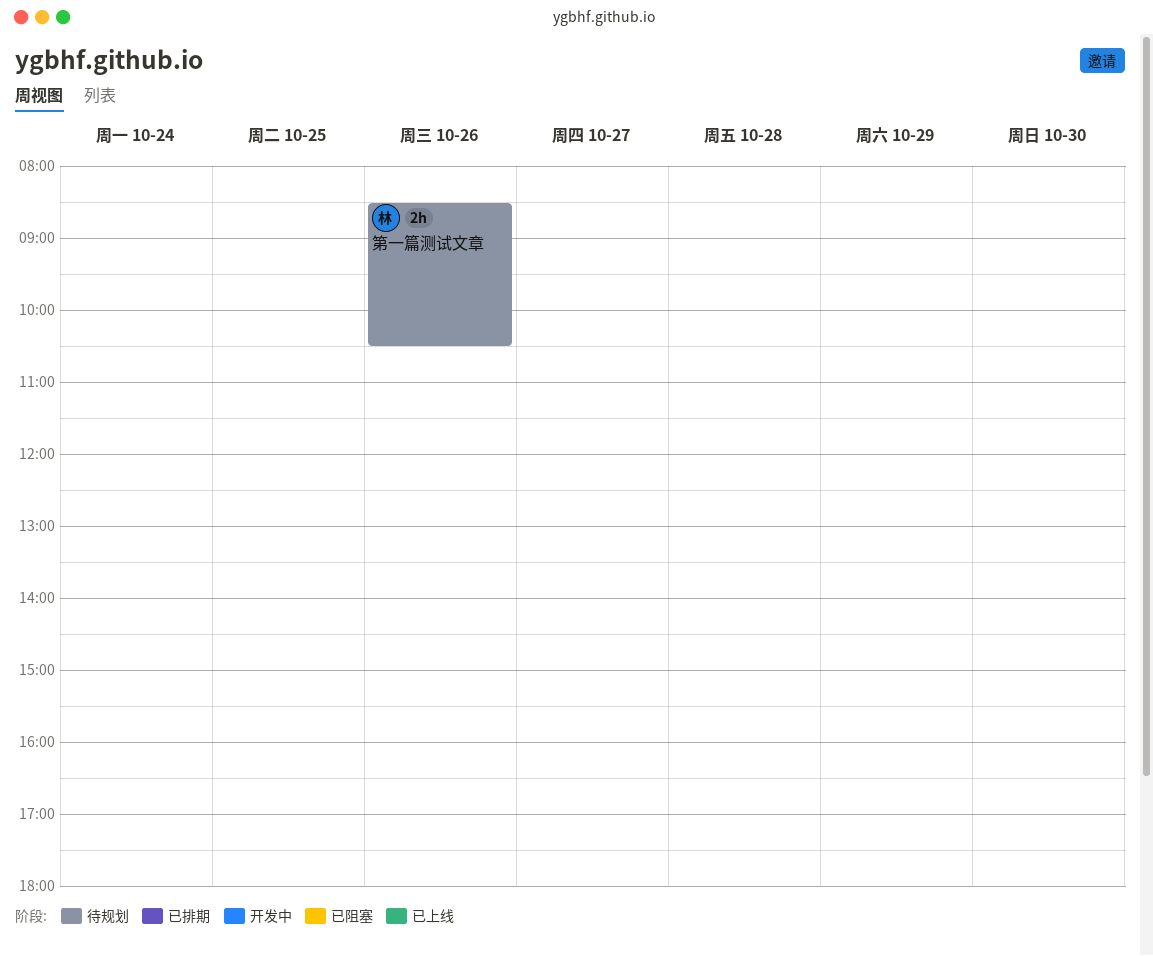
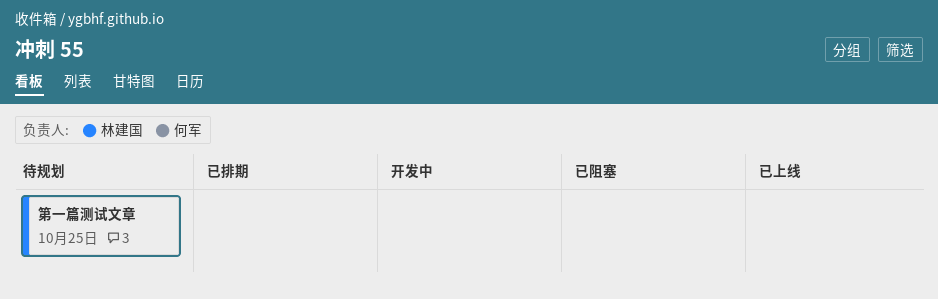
第一篇测试文章, day: Oct 26 -> Oct 25

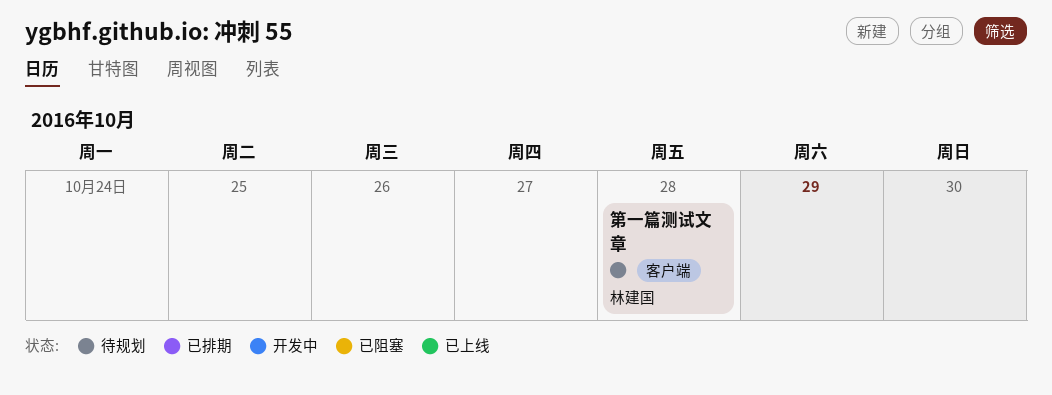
第一篇测试文章, day: Oct 25 -> Oct 28

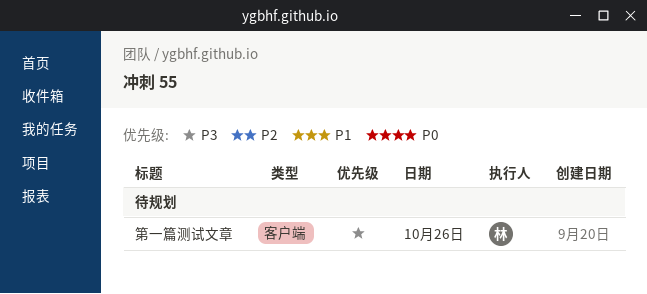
第一篇测试文章, day: Oct 28 -> Oct 26

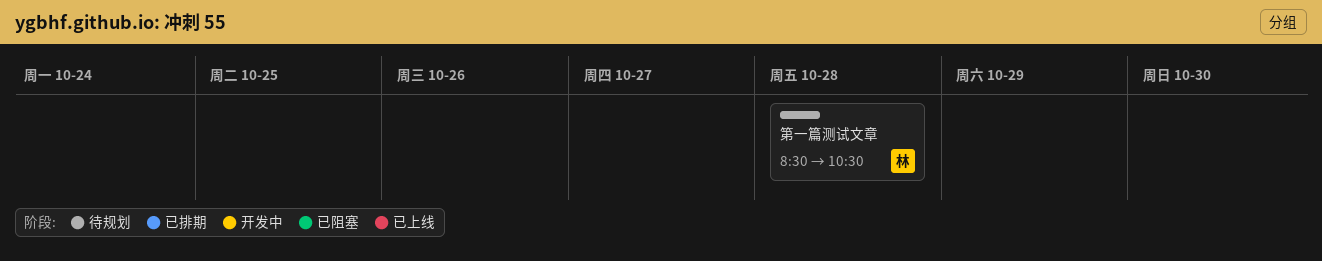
第一篇测试文章, day: Oct 26 -> Oct 28

